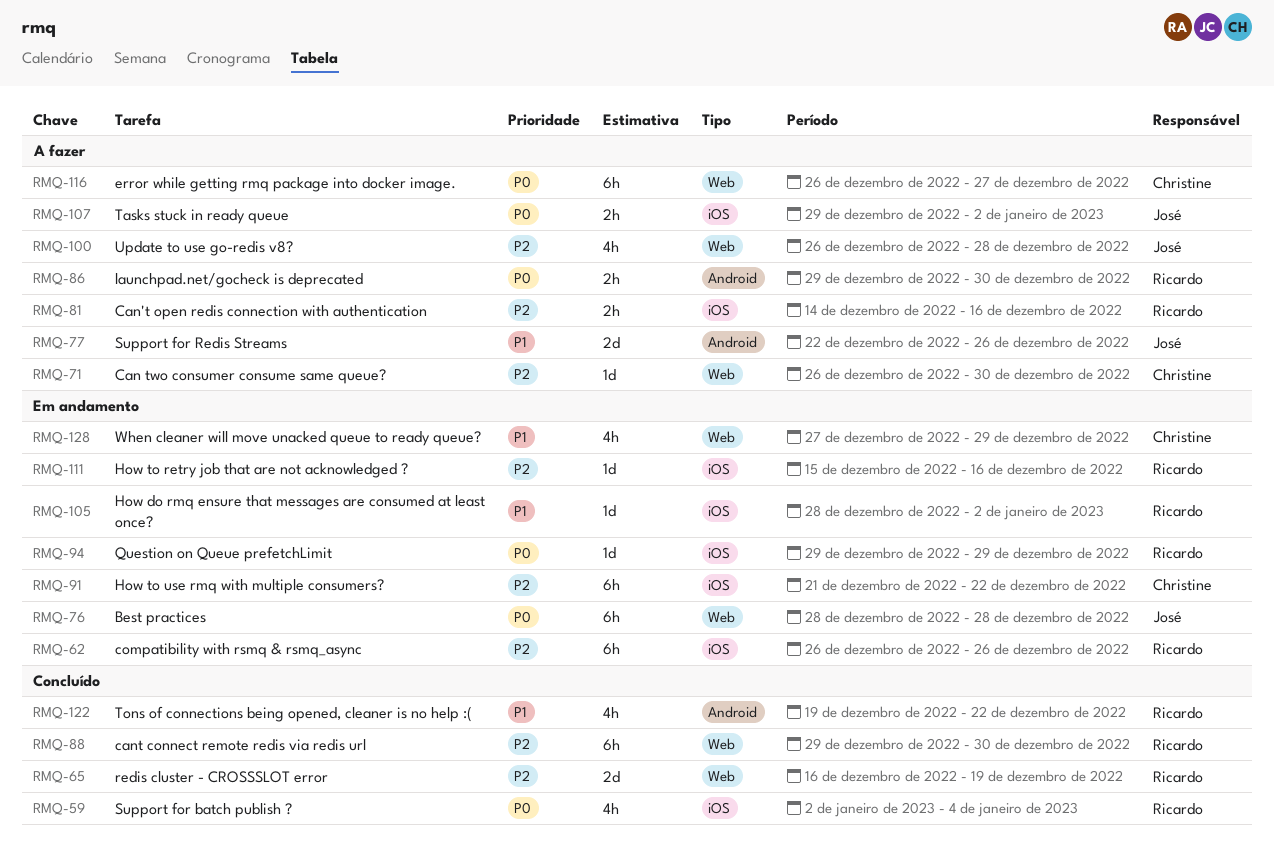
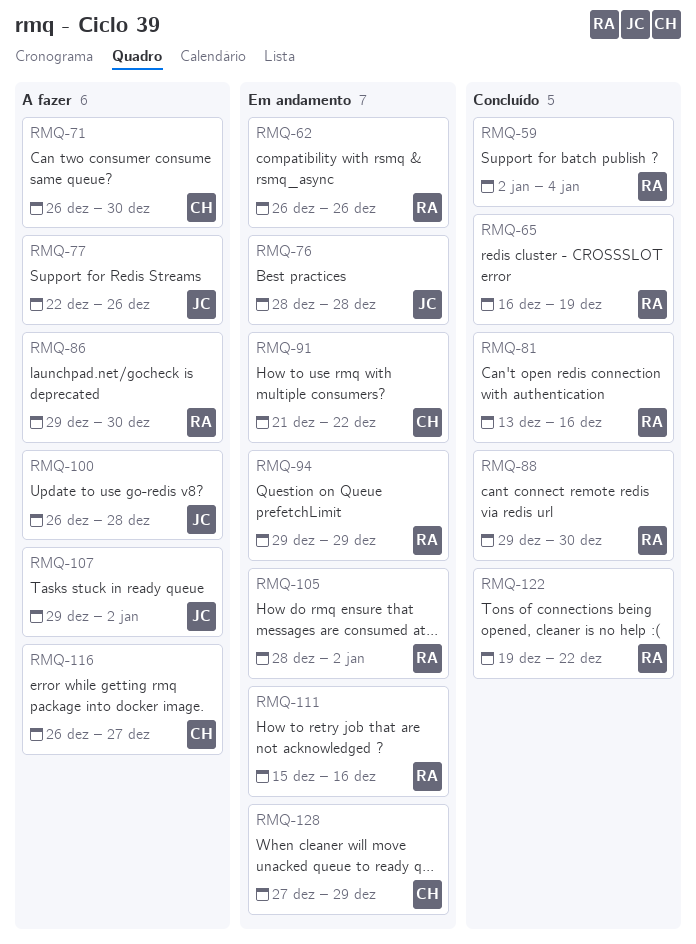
RMQ-81, status: A fazer -> Concluído
RMQ-81, start: Dec 14 -> Dec 13

